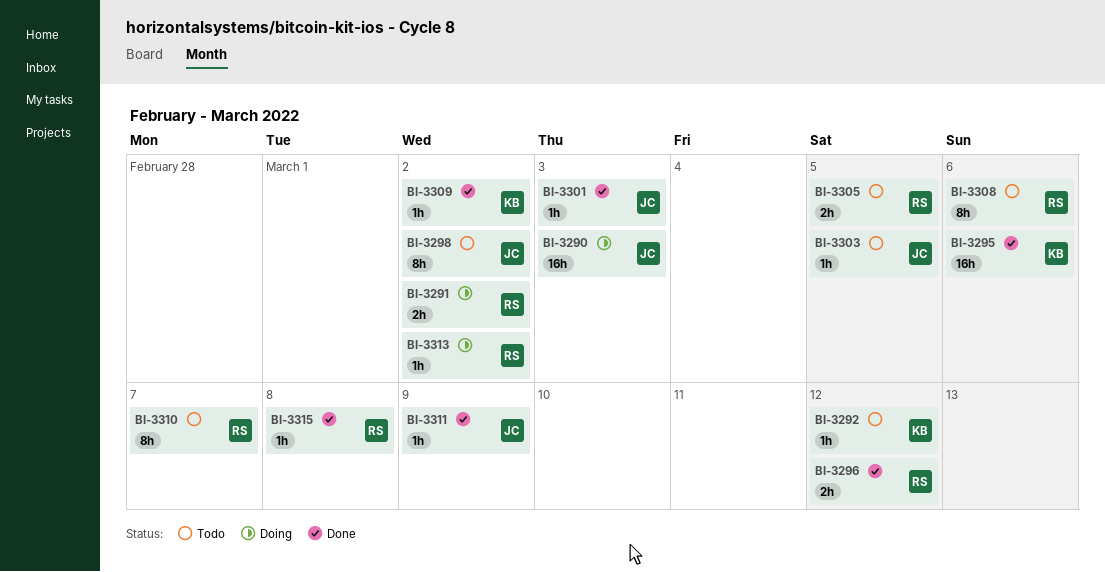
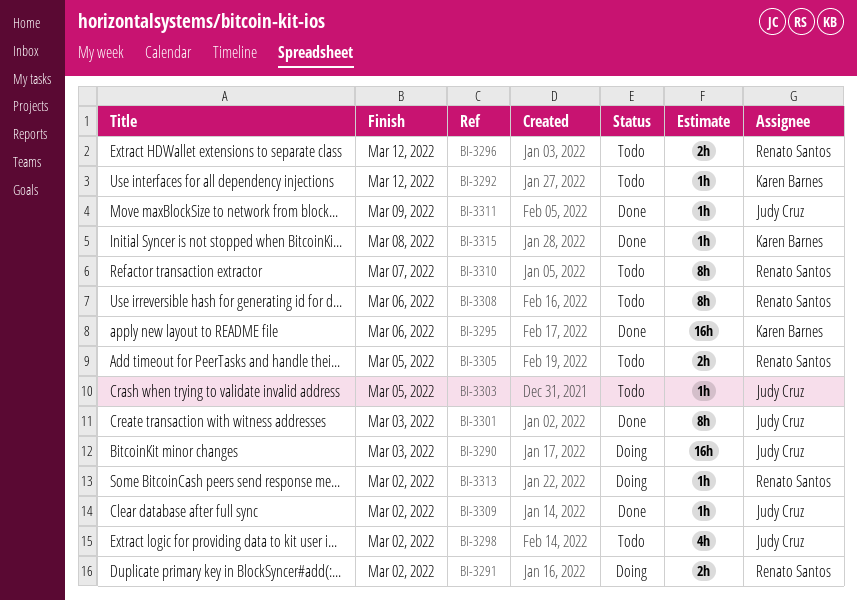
BI-3296, status: Done -> Todo
BI-3298, estimate: 8h -> 4h
BI-3301, estimate: 1h -> 8h
BI-3309, owner: Karen Barnes -> Judy Cruz
BI-3315, owner: Renato Santos -> Karen Barnes

